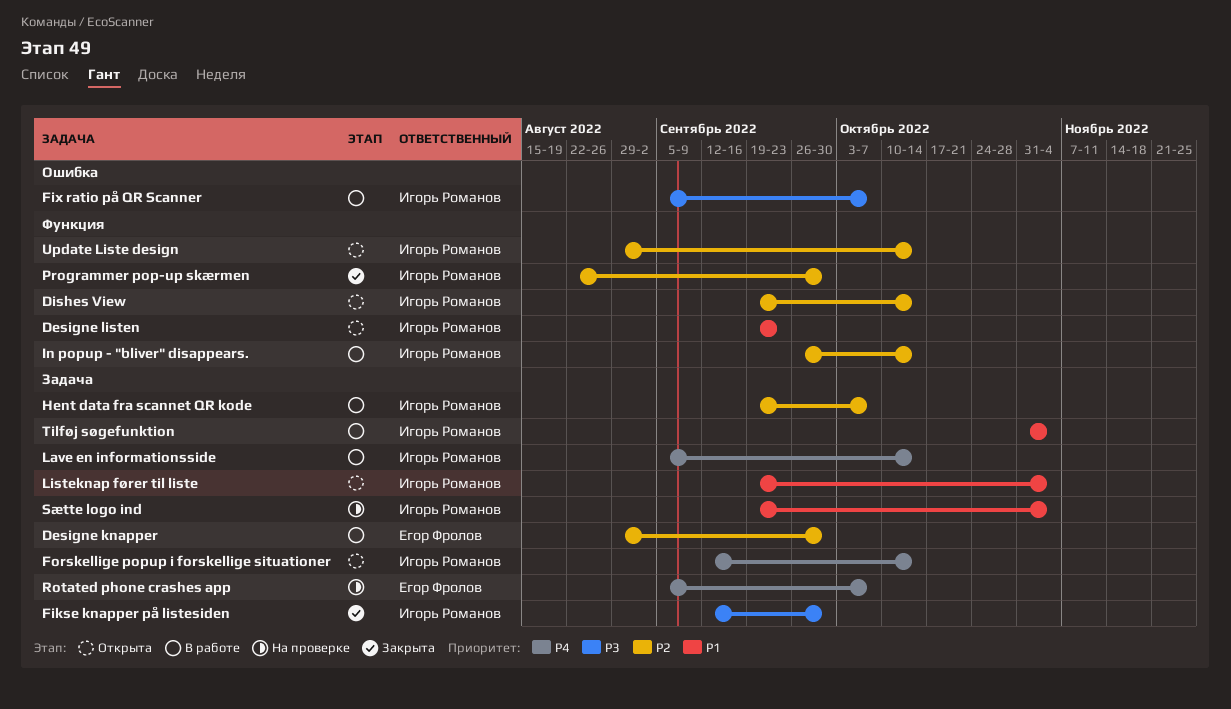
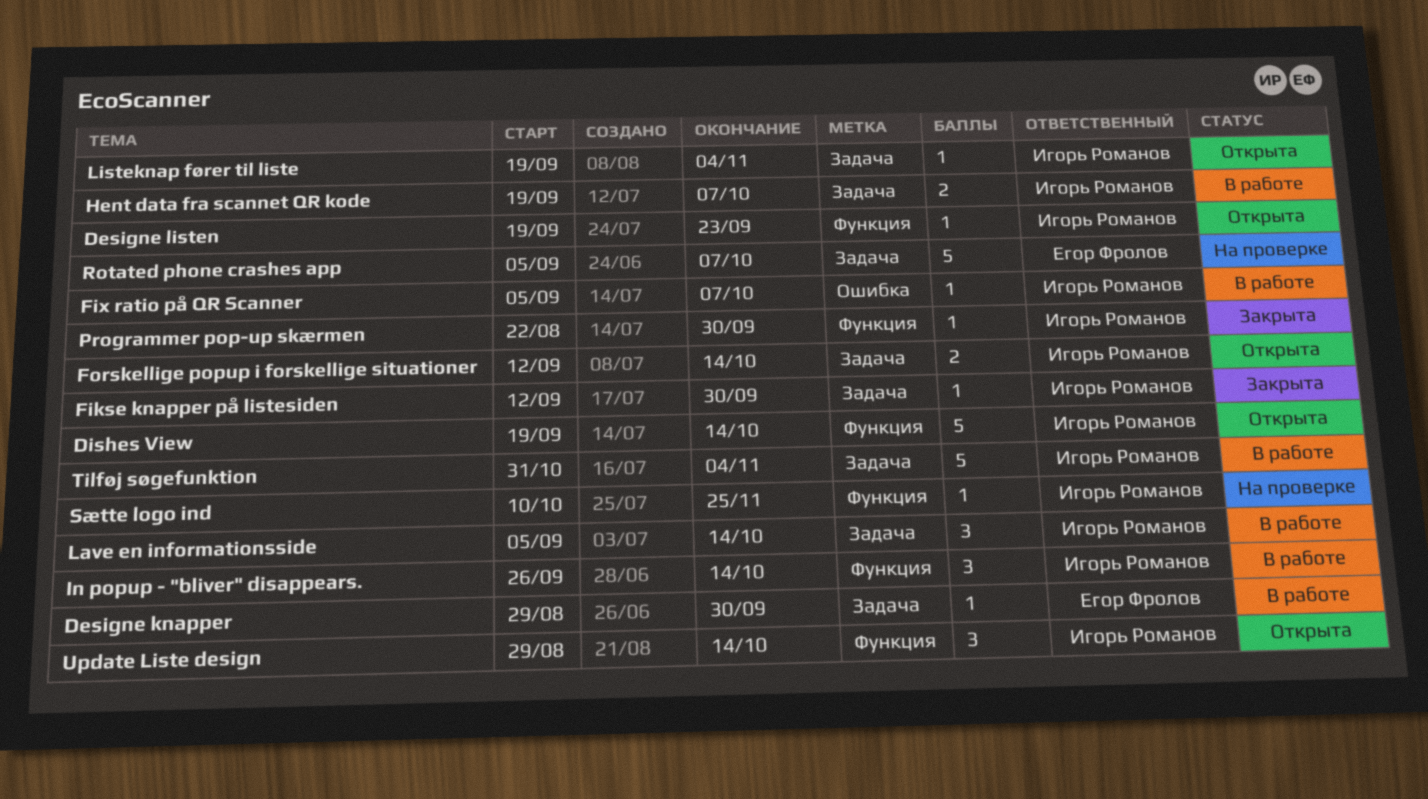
Sætte logo ind, label: Задача -> Функция
Sætte logo ind, start: Sep 19 -> Oct 10
Sætte logo ind, due: Nov 4 -> Nov 25

